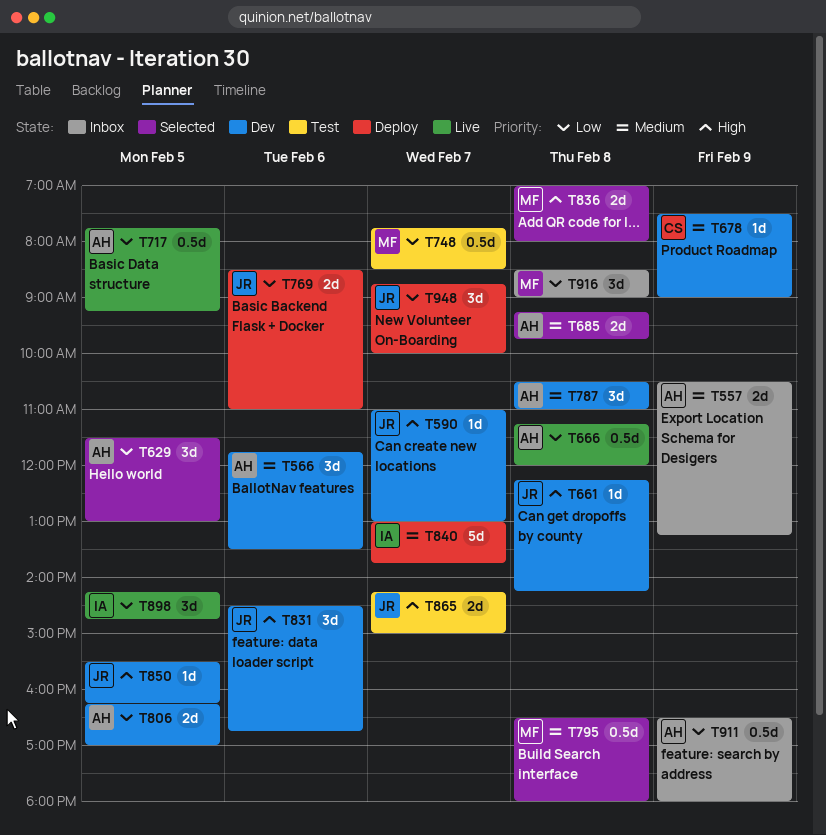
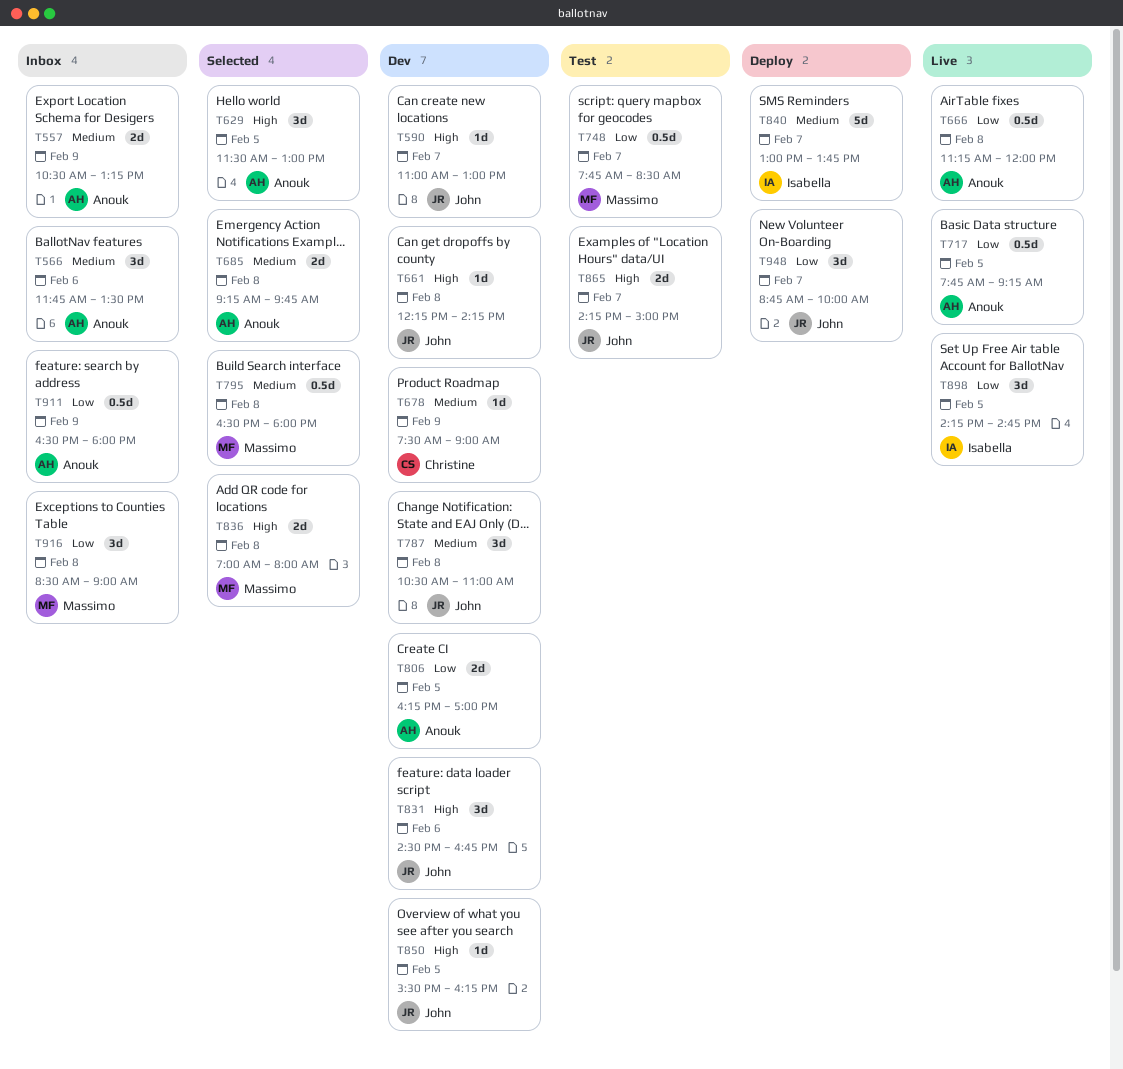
T566, status: Dev -> Inbox
T629, priority: Low -> High
T769: present -> none
T787, owner: Anouk -> John

